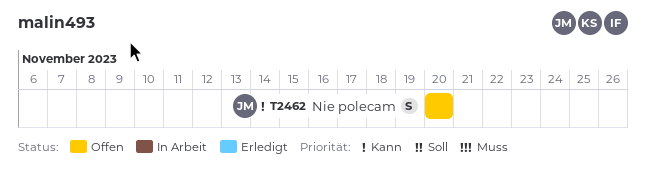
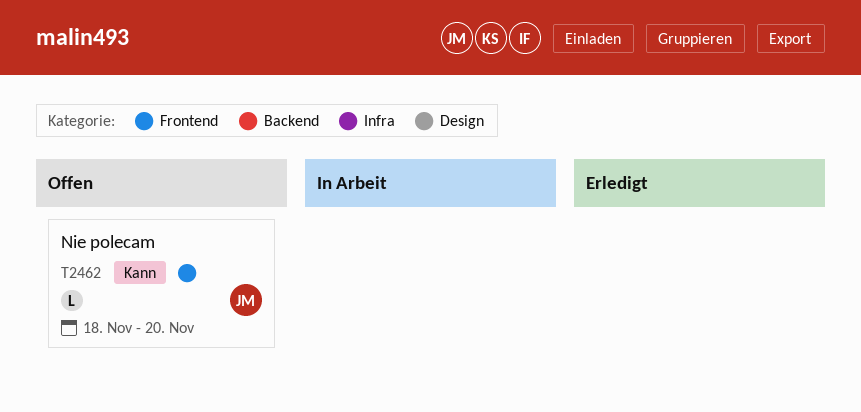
T2462, estimate: S -> L
T2462, start: Nov 20 -> Nov 18

